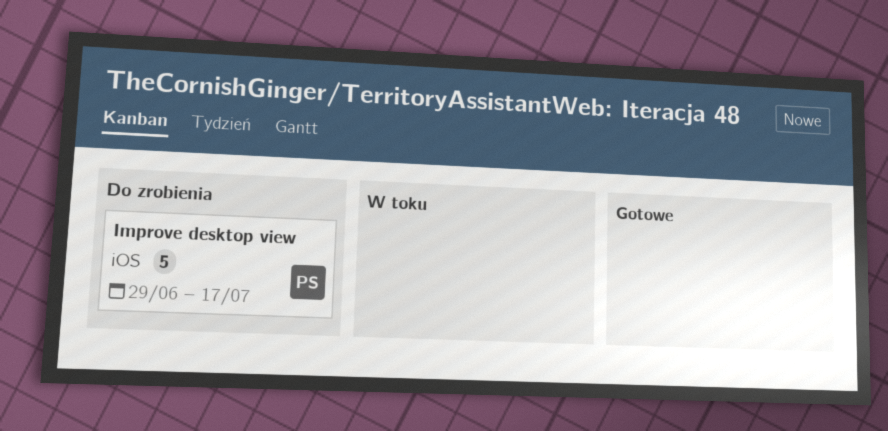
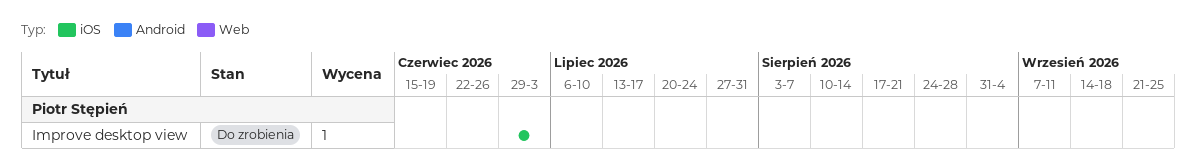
Improve desktop view, estimate: 5 -> 1
Improve desktop view, due: Jul 17 -> Jul 3

